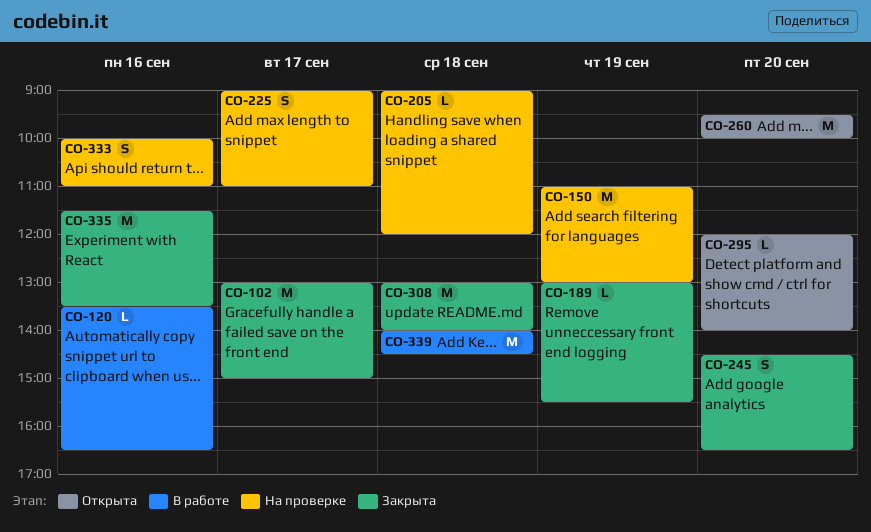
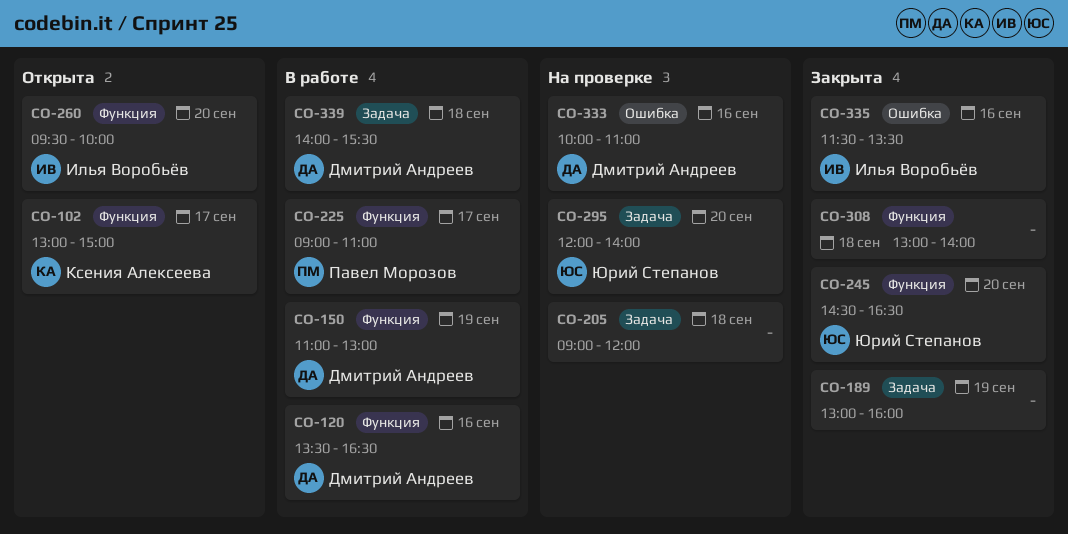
CO-102, status: Закрыта -> Открыта
CO-150, status: На проверке -> В работе
CO-189, ends: 15:30 -> 16:00
CO-225, status: На проверке -> В работе
CO-295, status: Открыта -> На проверке
CO-339, ends: 14:30 -> 15:30

